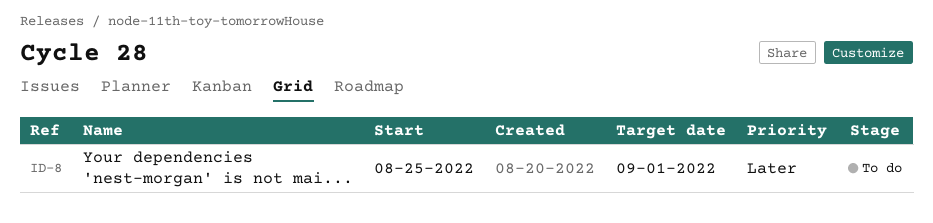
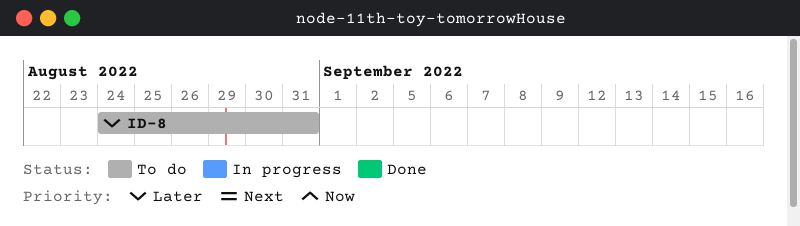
ID-8, start: Aug 25 -> Aug 24
ID-8, due: Sep 1 -> Aug 31

